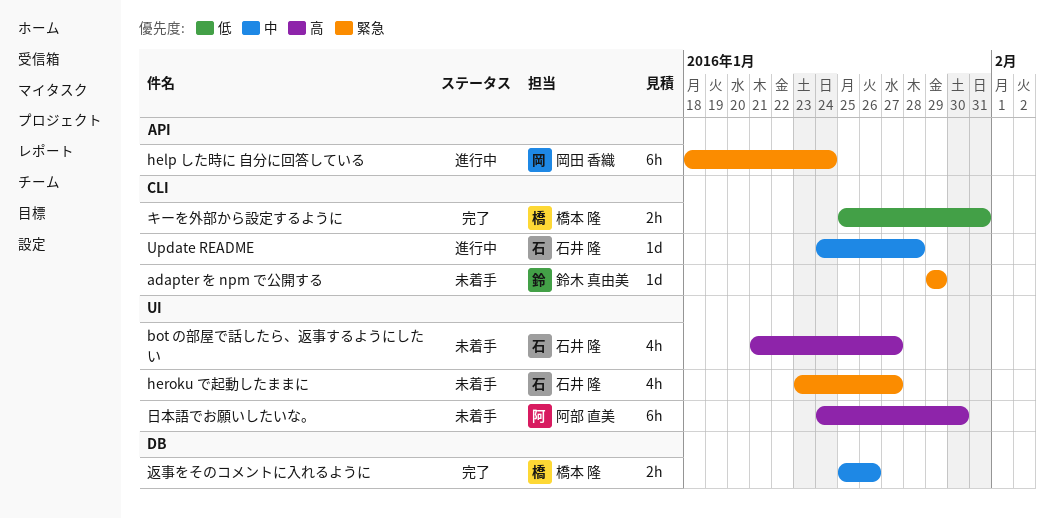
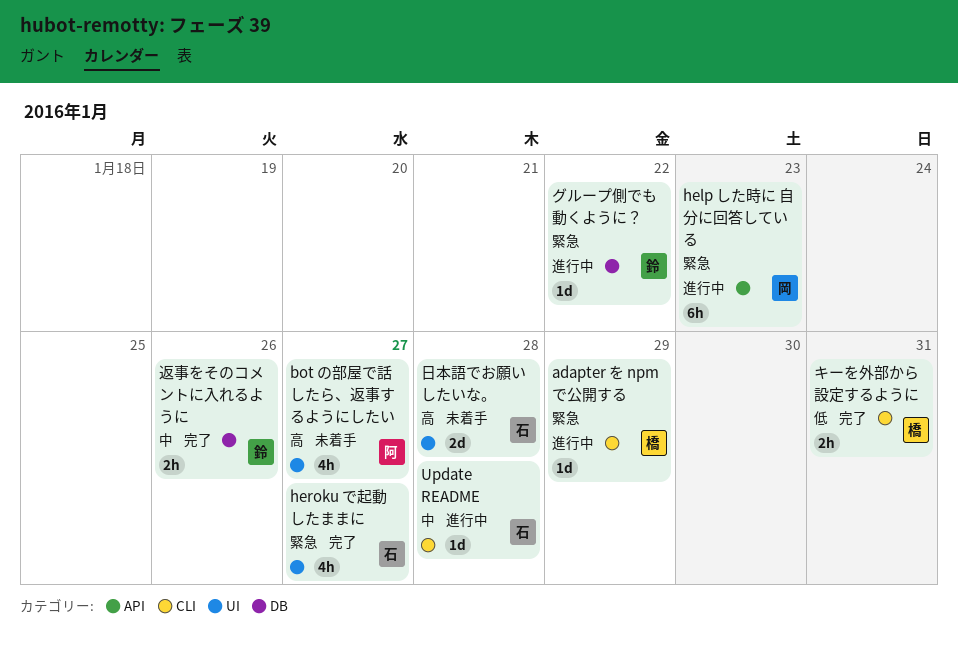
adapter を npm で公開する, status: 未着手 -> 進行中
adapter を npm で公開する, owner: 鈴木 真由美 -> 橋本 隆
bot の部屋で話したら、返事するようにしたい, owner: 石井 隆 -> 阿部 直美
help した時に 自分に回答している, due: Jan 24 -> Jan 23
heroku で起動したままに, status: 未着手 -> 完了
グループ側でも動くように？: none -> present
日本語でお願いしたいな。, owner: 阿部 直美 -> 石井 隆
日本語でお願いしたいな。, estimate: 6h -> 2d
日本語でお願いしたいな。, due: Jan 30 -> Jan 28
返事をそのコメントに入れるように, owner: 橋本 隆 -> 鈴木 真由美

